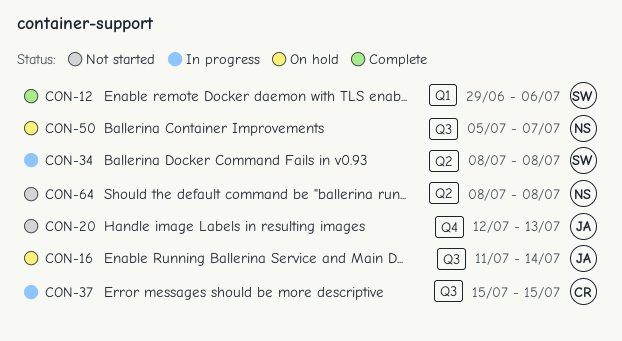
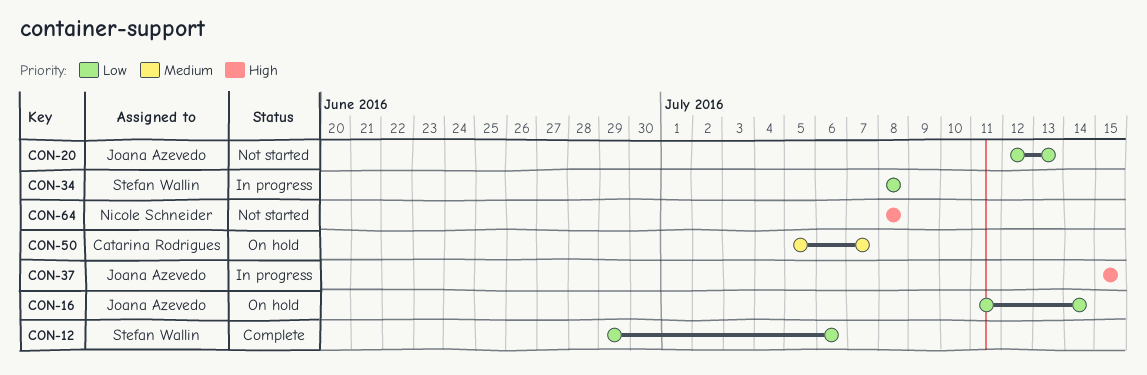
CON-37, owner: Catarina Rodrigues -> Joana Azevedo
CON-50, owner: Nicole Schneider -> Catarina Rodrigues

